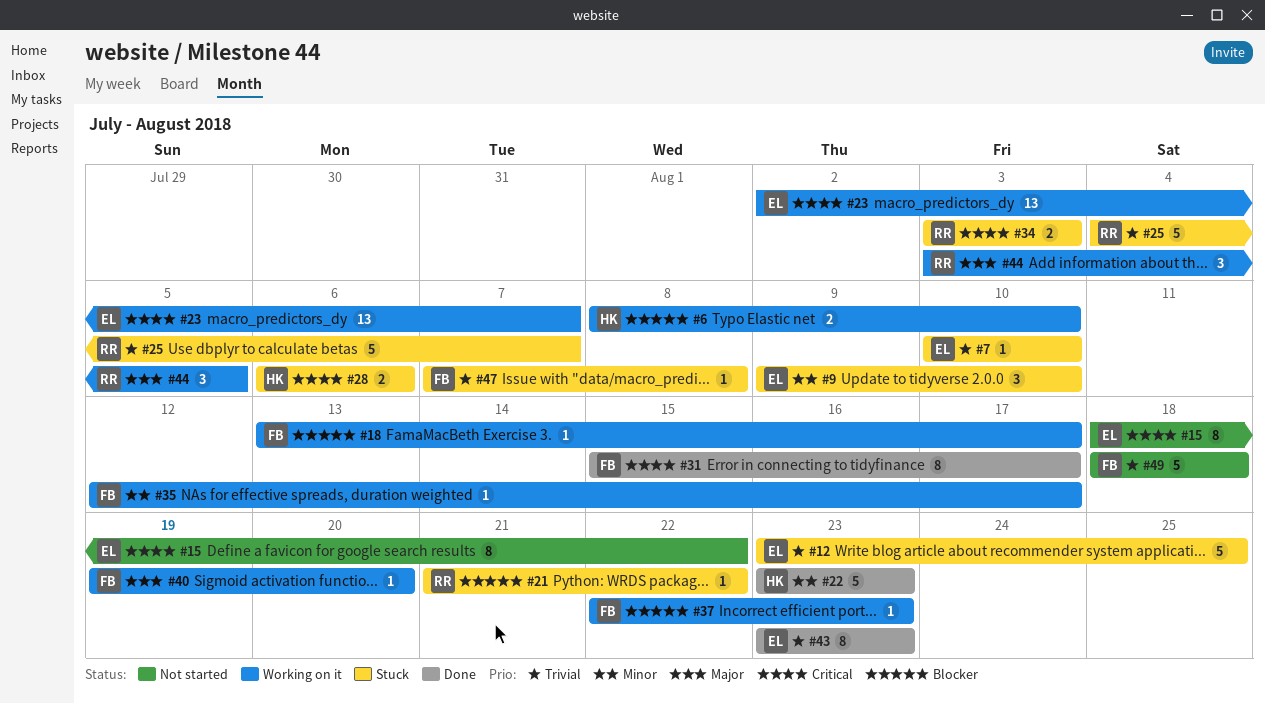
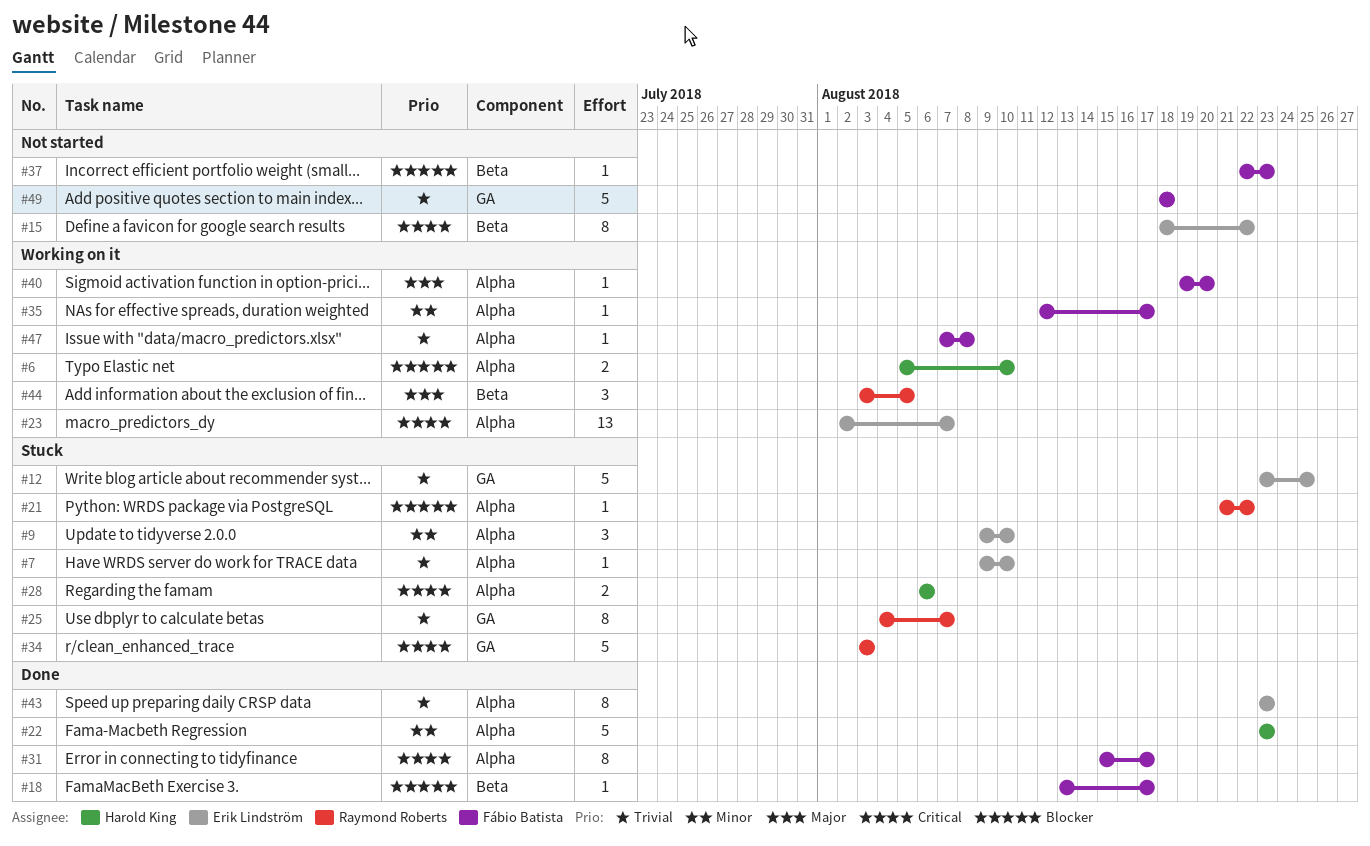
#6, start: Aug 8 -> Aug 5
#7, start: Aug 10 -> Aug 9
#18, status: Working on it -> Done
#25, estimate: 5 -> 8
#34, estimate: 2 -> 5
#37, status: Working on it -> Not started
#47, status: Stuck -> Working on it

